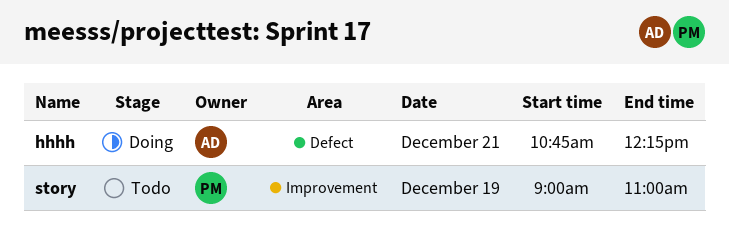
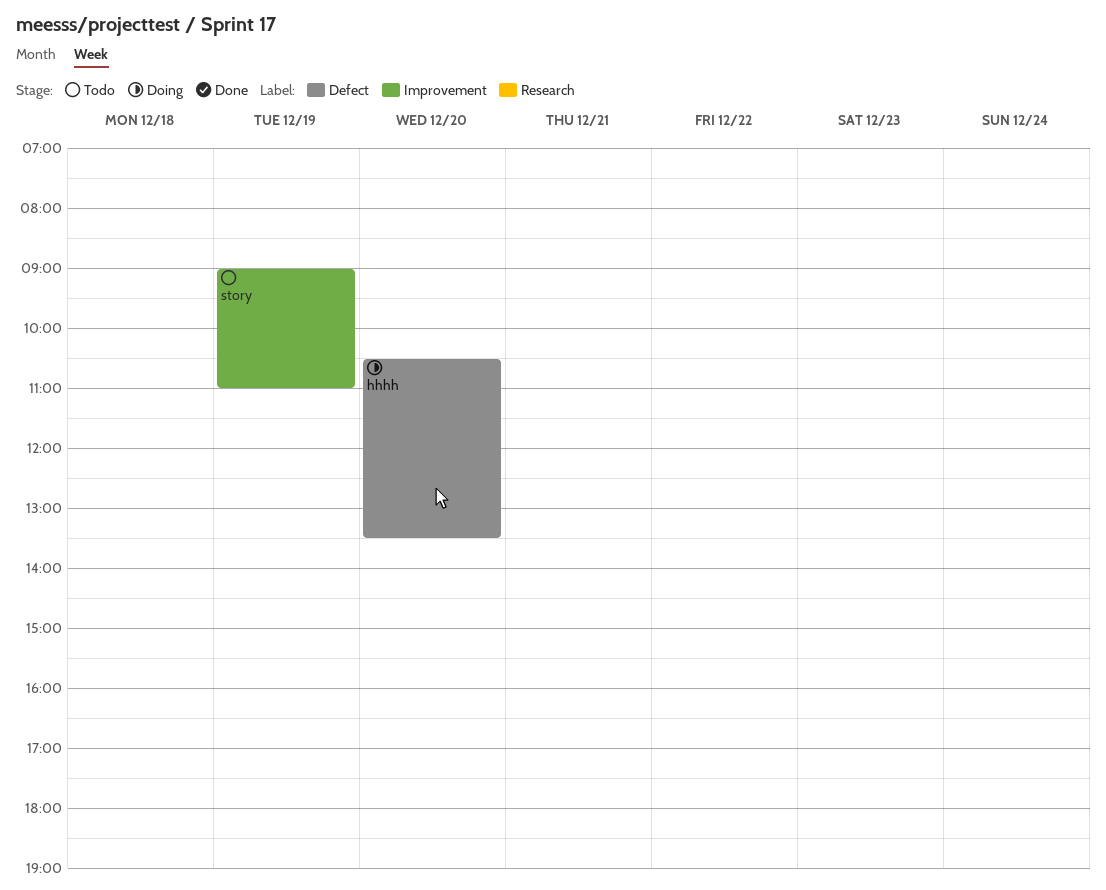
hhhh, day: Dec 21 -> Dec 20
hhhh, begins: 10:45 -> 10:30
hhhh, ends: 12:15 -> 13:30

